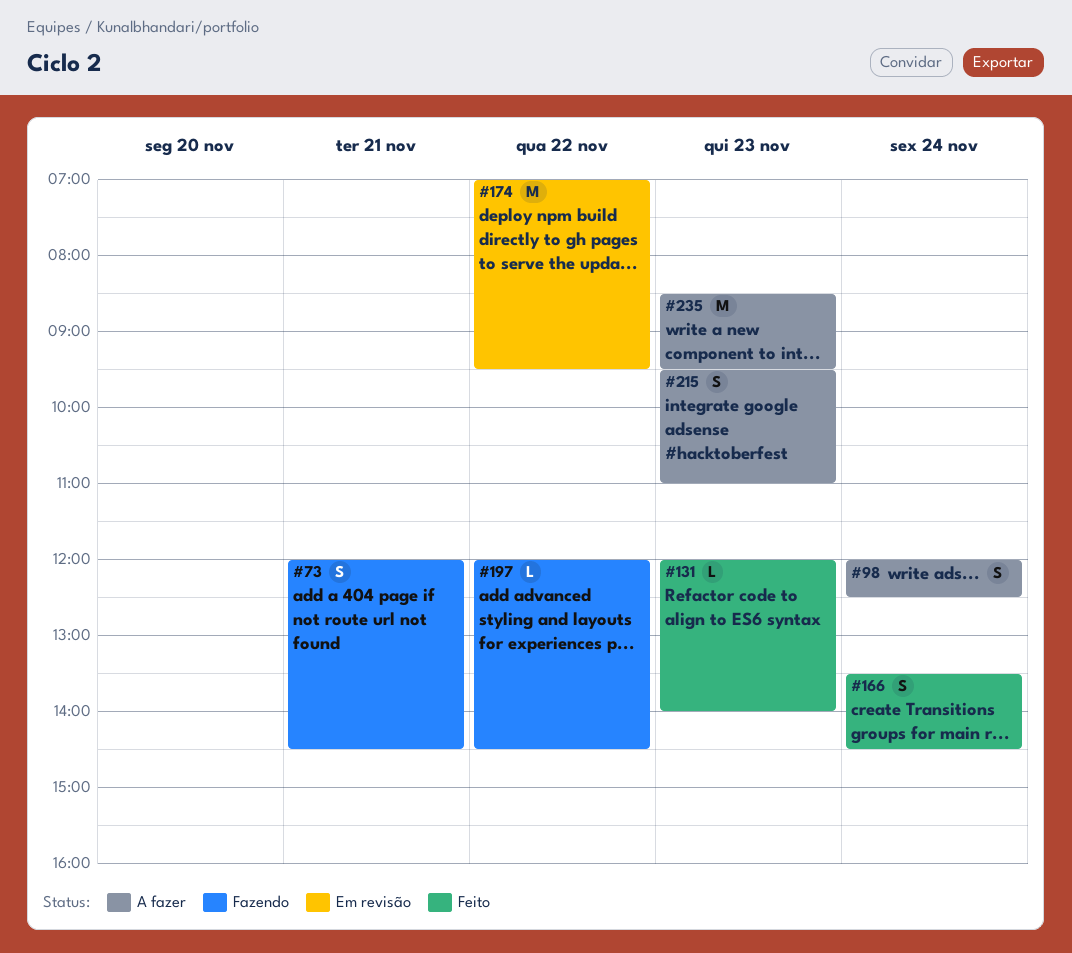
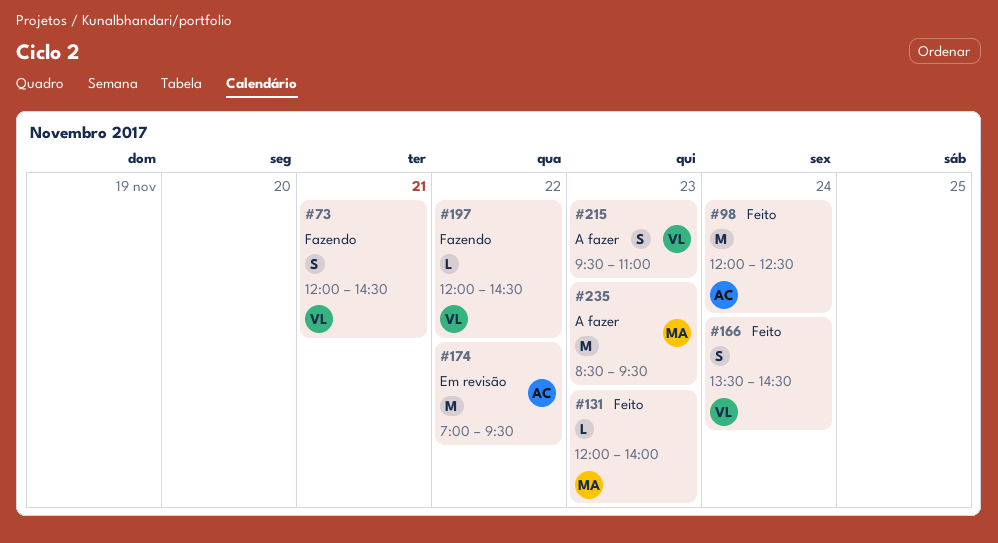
#98, status: A fazer -> Feito
#98, estimate: S -> M

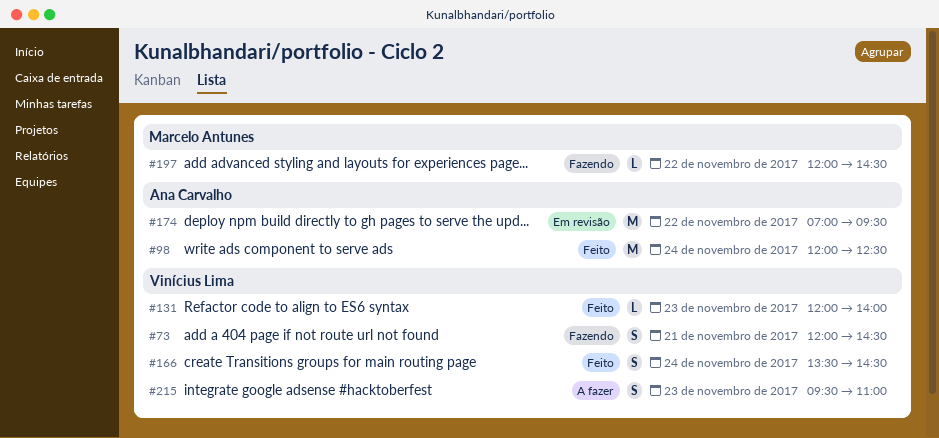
#131, owner: Marcelo Antunes -> Vinícius Lima
#197, owner: Vinícius Lima -> Marcelo Antunes
#235: present -> none

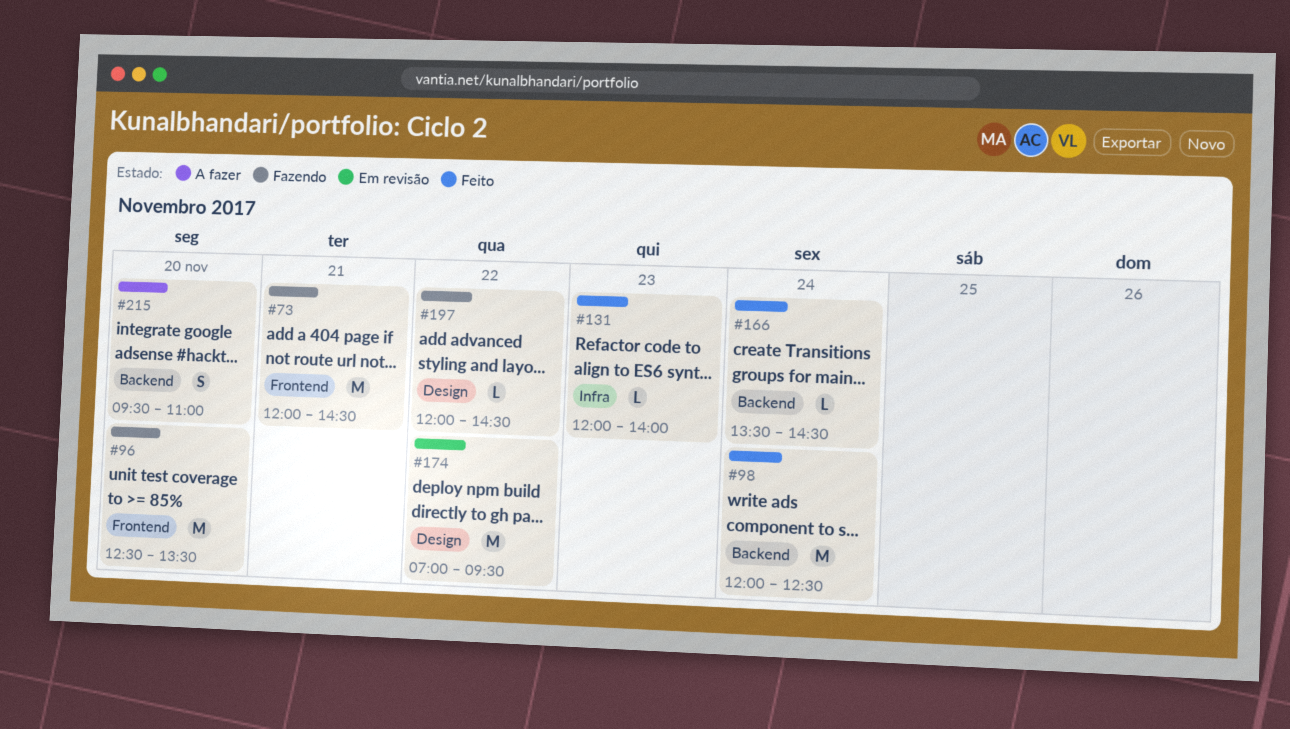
#73, estimate: S -> M
#96: none -> present
#166, estimate: S -> L
#215, day: Nov 23 -> Nov 20

